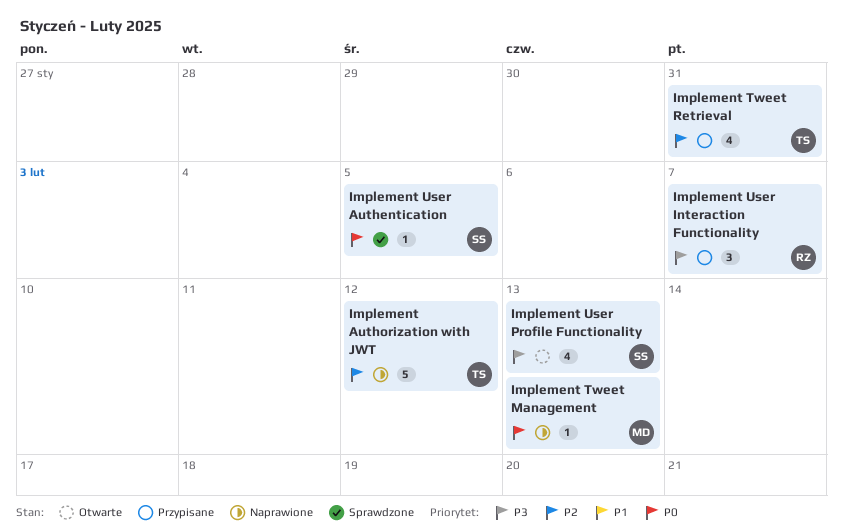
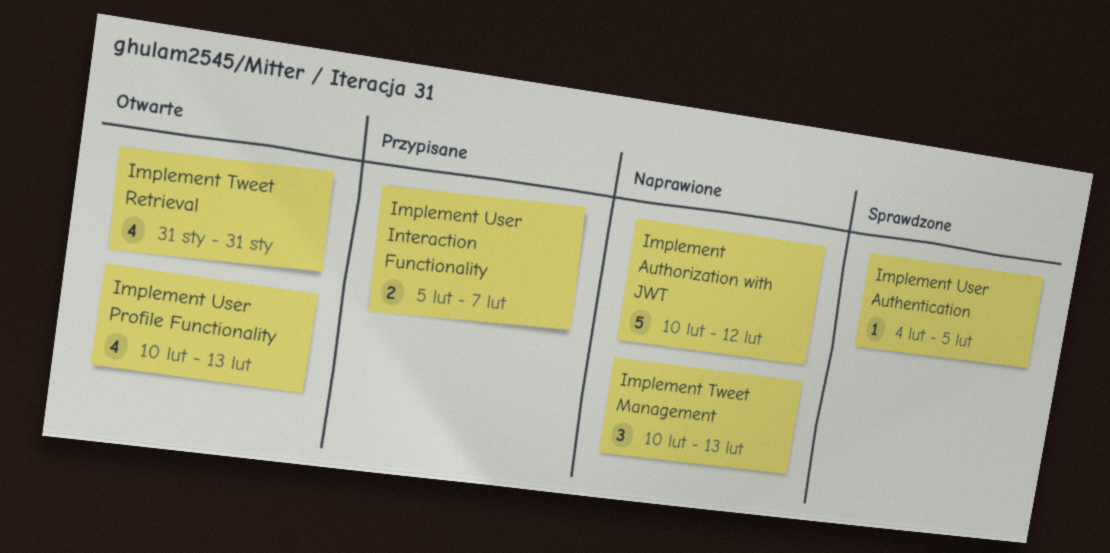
Implement Tweet Management, estimate: 1 -> 3
Implement Tweet Retrieval, status: Przypisane -> Otwarte
Implement User Interaction Functionality, estimate: 3 -> 2

